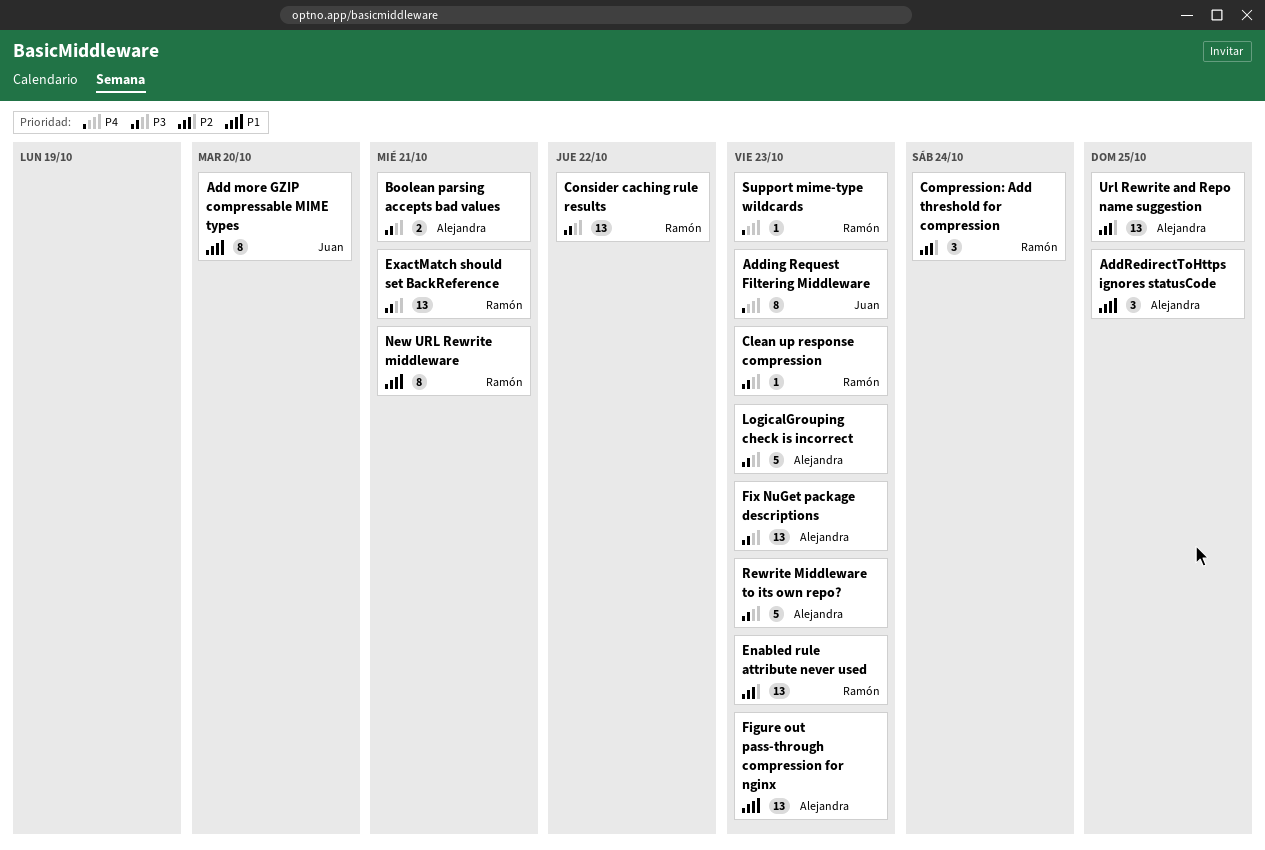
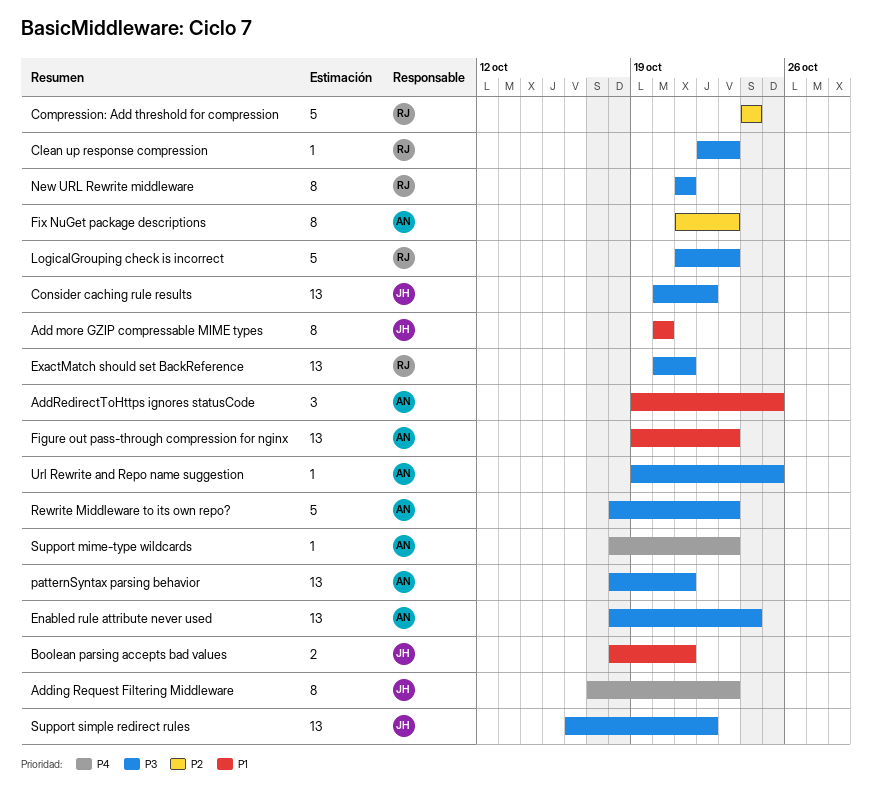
Boolean parsing accepts bad values, owner: Alejandra -> Juan
Boolean parsing accepts bad values, priority: P3 -> P1
Compression: Add threshold for compression, estimate: 3 -> 5
Consider caching rule results, owner: Ramón -> Juan
Enabled rule attribute never used, owner: Ramón -> Alejandra
Enabled rule attribute never used, priority: P2 -> P3
Enabled rule attribute never used, due: Oct 23 -> Oct 24
Fix NuGet package descriptions, priority: P3 -> P2
Fix NuGet package descriptions, estimate: 13 -> 8
LogicalGrouping check is incorrect, owner: Alejandra -> Ramón
New URL Rewrite middleware, priority: P1 -> P3
patternSyntax parsing behavior: none -> present
Support mime-type wildcards, owner: Ramón -> Alejandra
Support simple redirect rules: none -> present
Url Rewrite and Repo name suggestion, priority: P2 -> P3
Url Rewrite and Repo name suggestion, estimate: 13 -> 1

